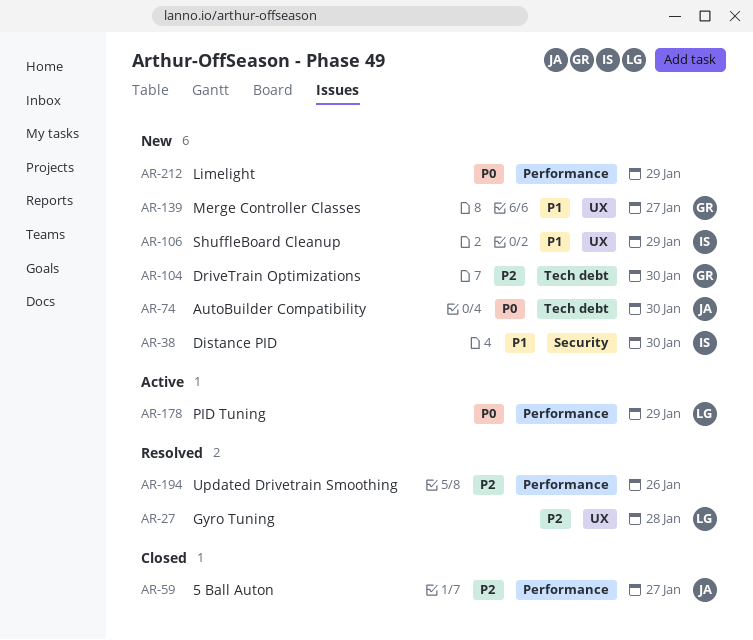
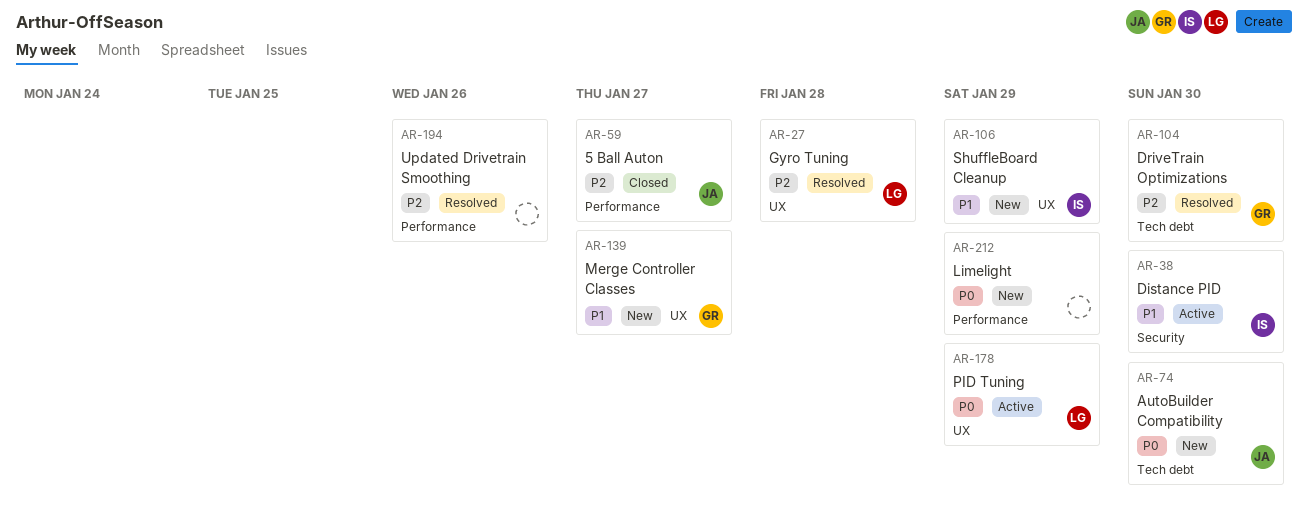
AR-38, status: New -> Active
AR-104, status: New -> Resolved
AR-178, label: Performance -> UX

